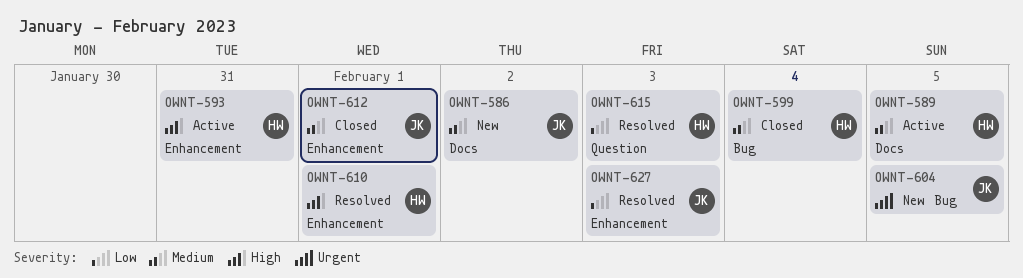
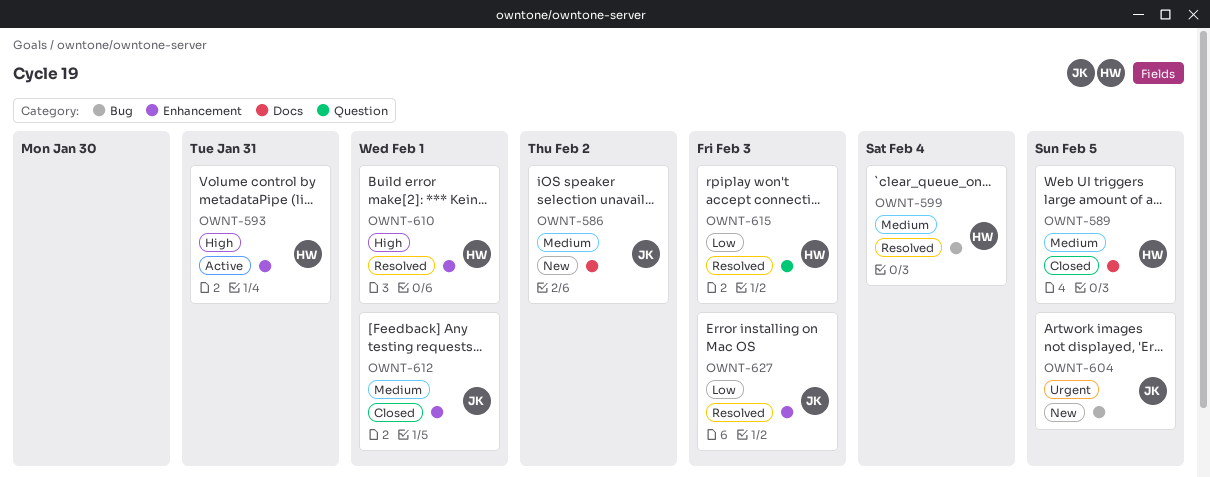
OWNT-589, status: Active -> Closed
OWNT-599, status: Closed -> Resolved

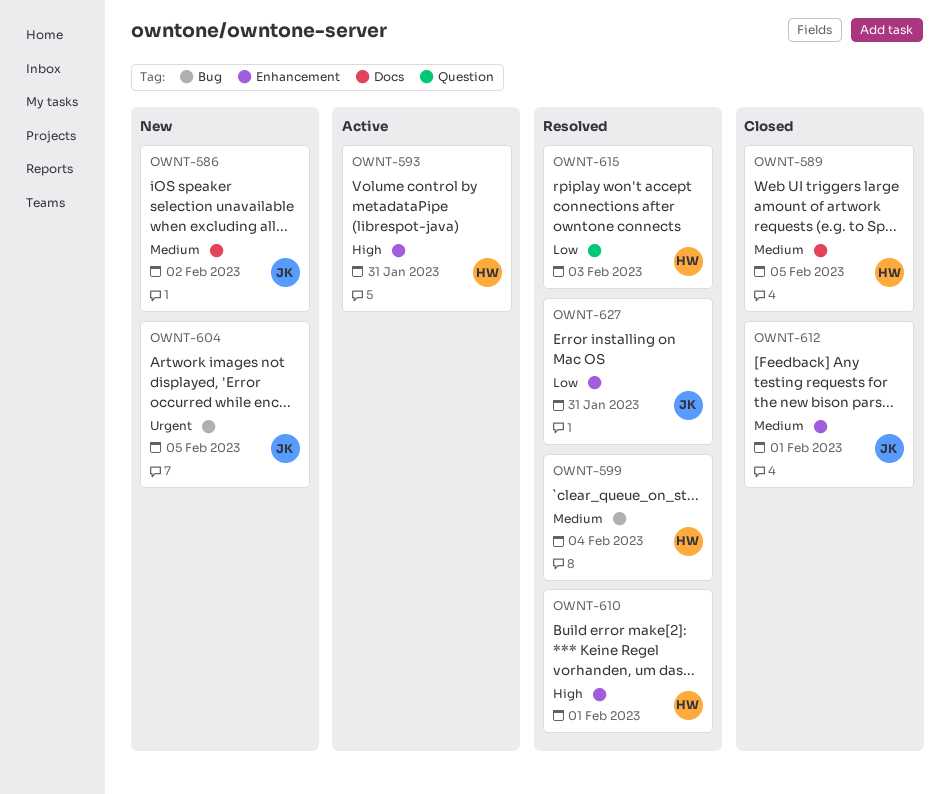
OWNT-627, due: Feb 3 -> Jan 31

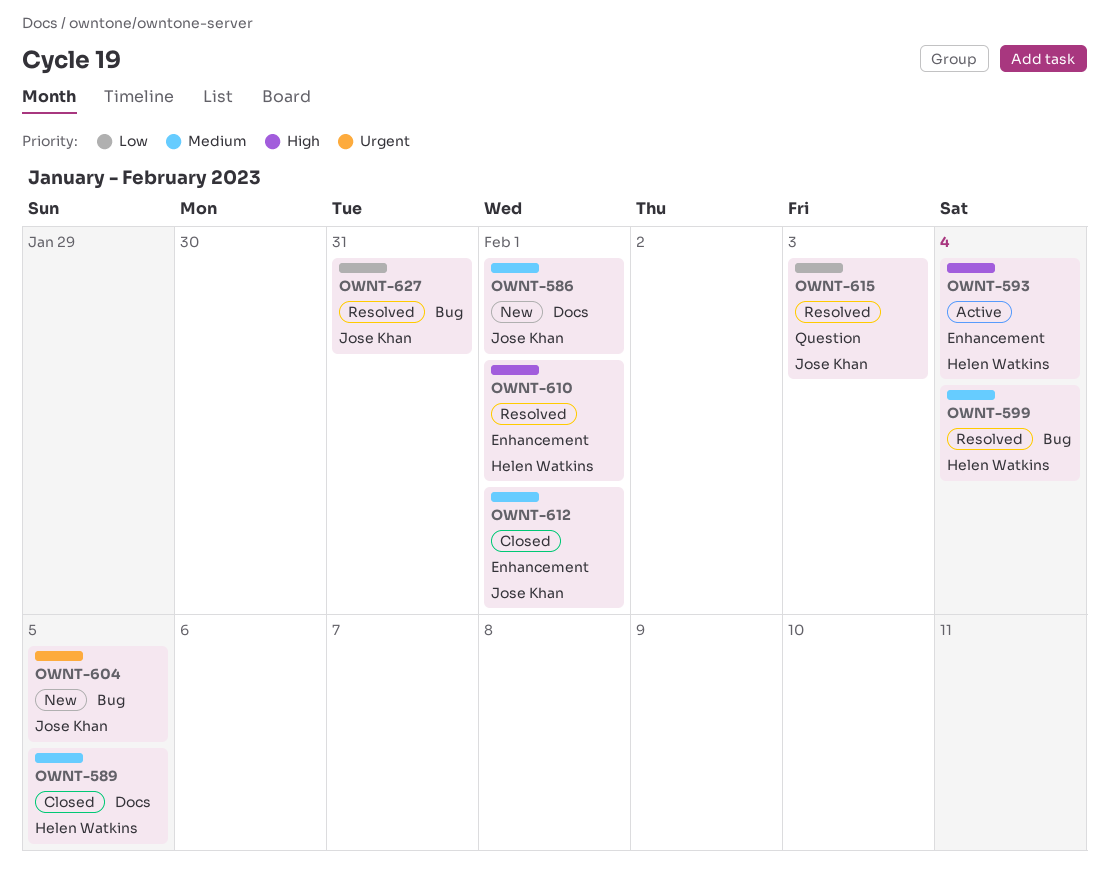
OWNT-586, due: Feb 2 -> Feb 1
OWNT-593, due: Jan 31 -> Feb 4
OWNT-615, owner: Helen Watkins -> Jose Khan
OWNT-627, label: Enhancement -> Bug

